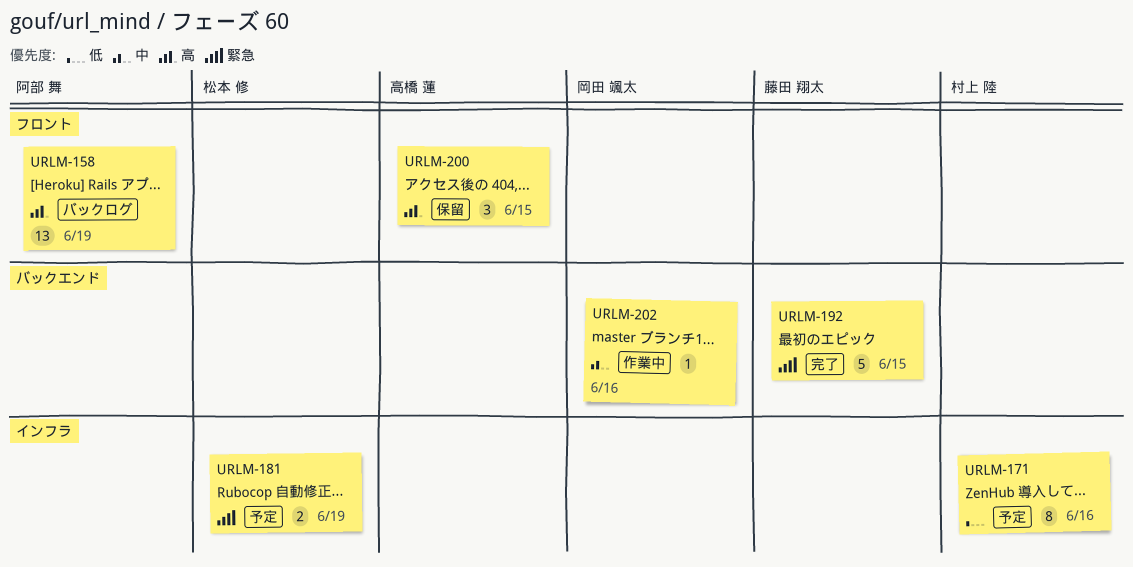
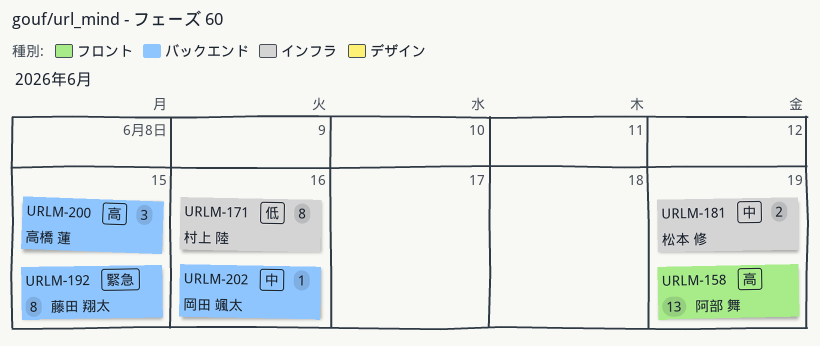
URLM-181, priority: 緊急 -> 中
URLM-192, estimate: 5 -> 8
URLM-200, label: フロント -> バックエンド

